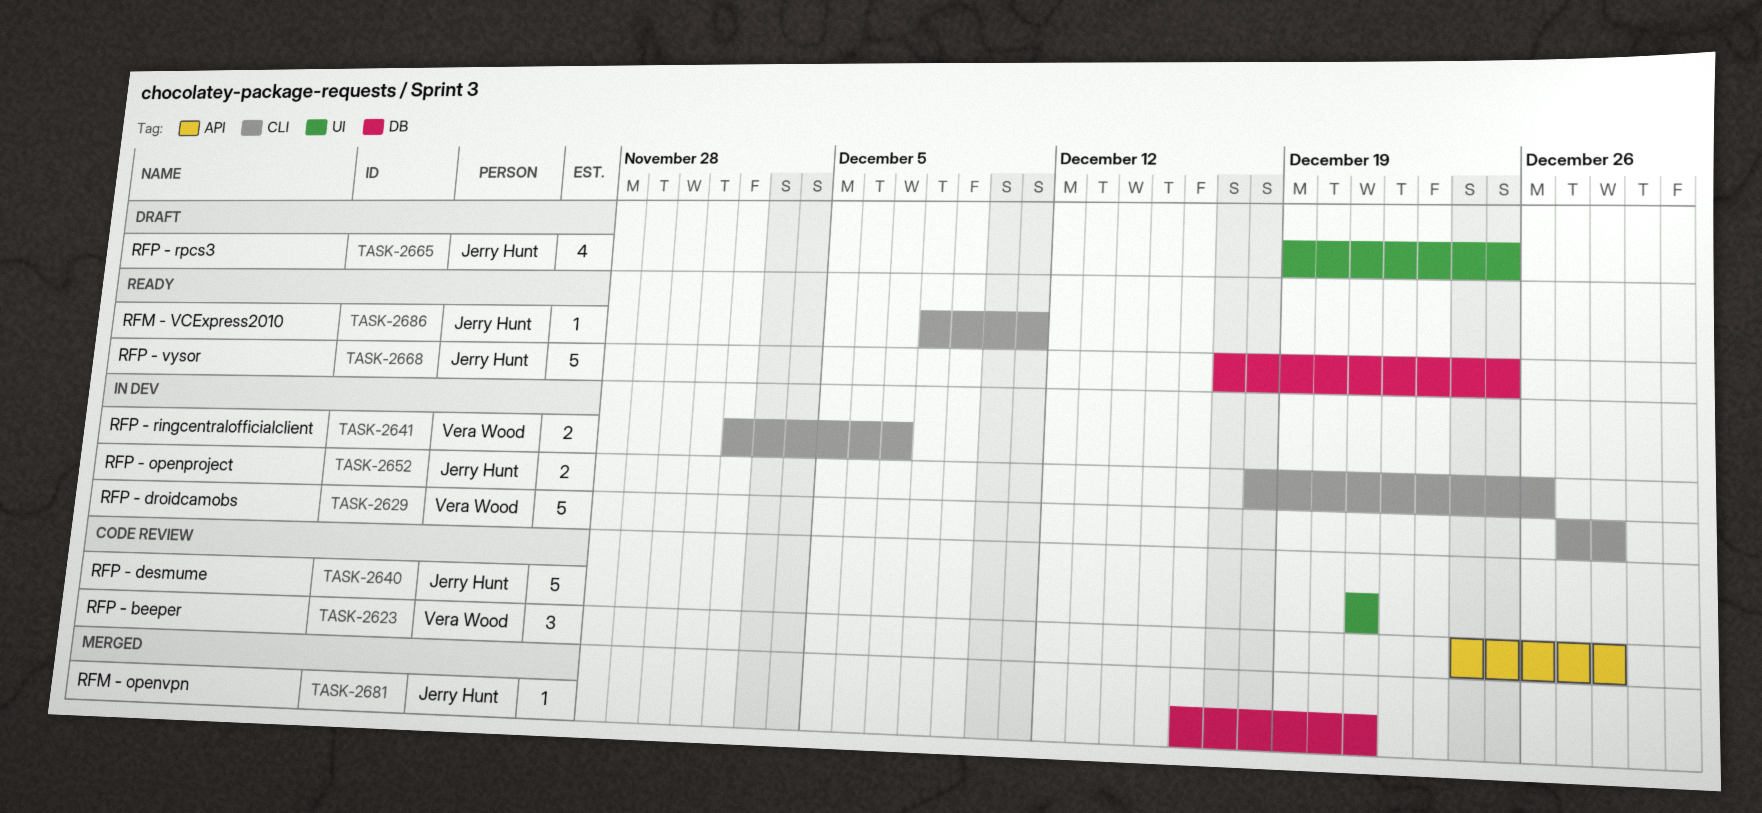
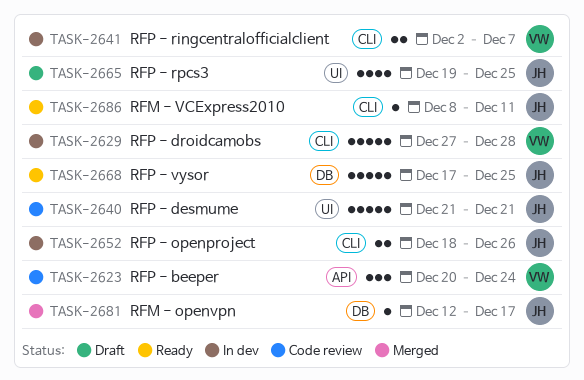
TASK-2623, start: Dec 24 -> Dec 20
TASK-2623, due: Dec 28 -> Dec 24
TASK-2681, start: Dec 16 -> Dec 12
TASK-2681, due: Dec 21 -> Dec 17

